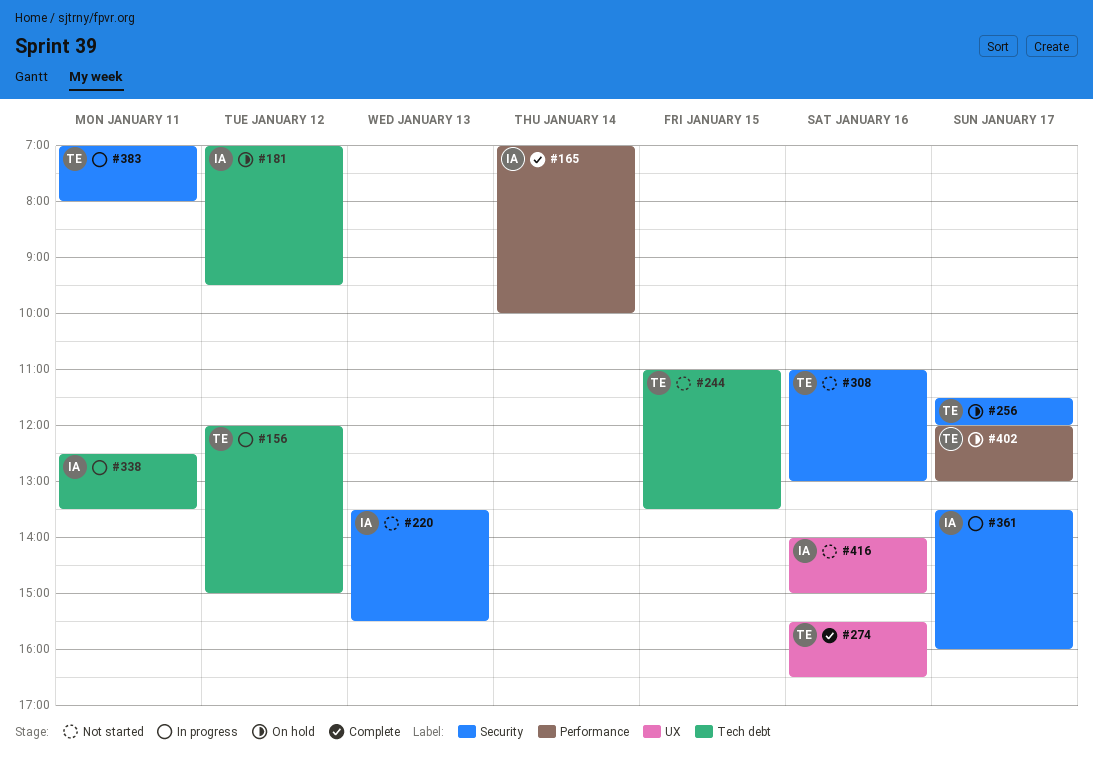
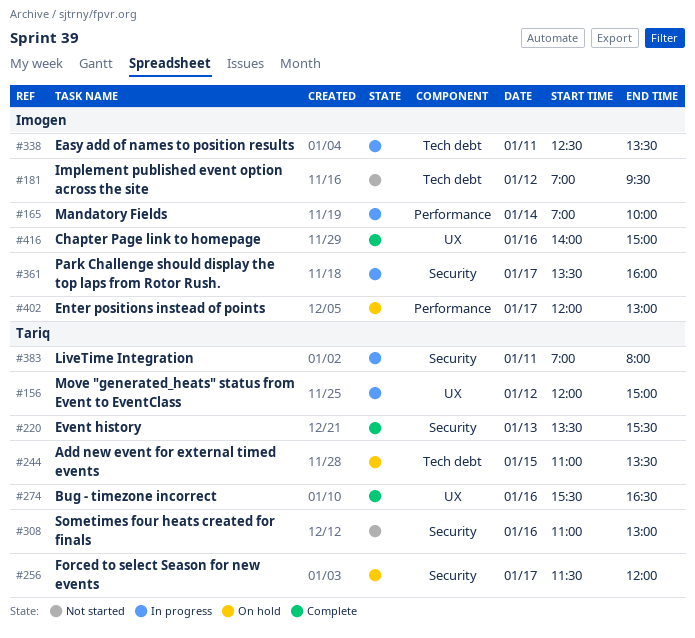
#156, label: Tech debt -> UX
#165, status: Complete -> In progress
#181, status: On hold -> Not started
#220, status: Not started -> Complete
#220, owner: Imogen -> Tariq
#244, status: Not started -> On hold
#402, owner: Tariq -> Imogen
#416, status: Not started -> Complete

